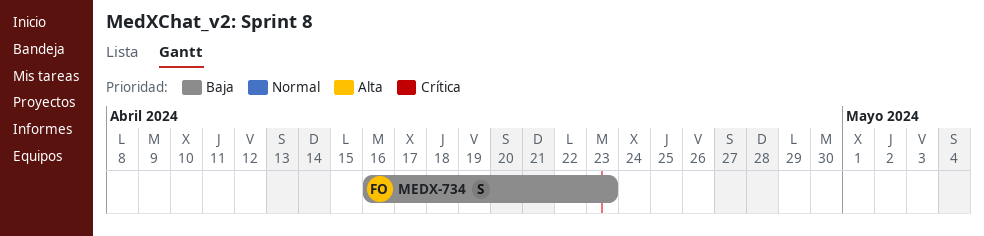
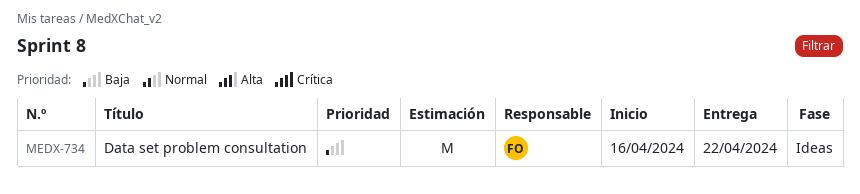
MEDX-734, estimate: S -> M
MEDX-734, due: Apr 23 -> Apr 22

